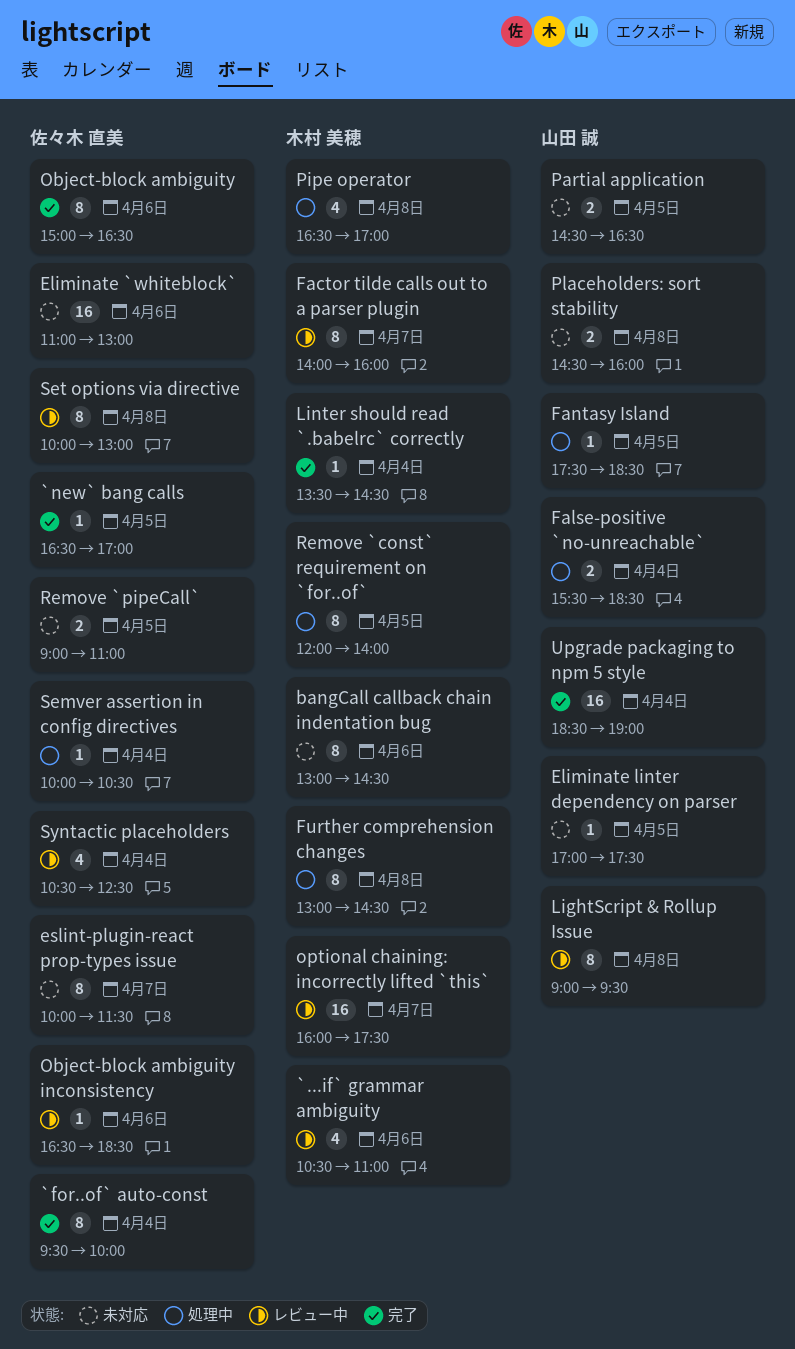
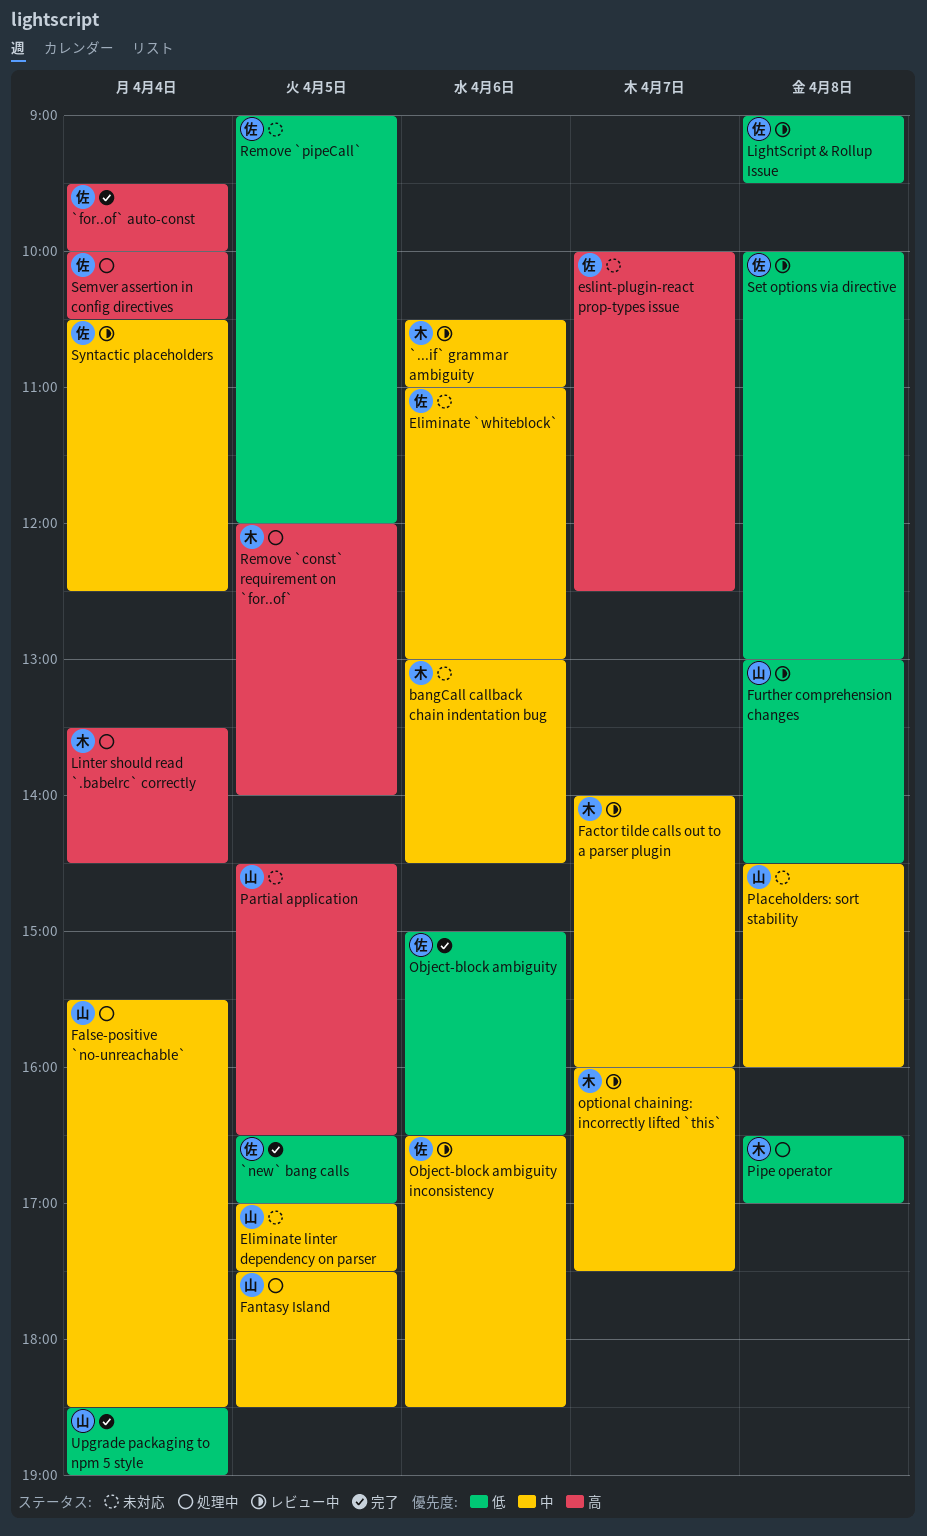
eslint-plugin-react prop-types issue, ends: 11:30 -> 12:30
Further comprehension changes, status: 処理中 -> レビュー中
Further comprehension changes, owner: 木村 美穂 -> 山田 誠
LightScript & Rollup Issue, owner: 山田 誠 -> 佐々木 直美
Linter should read `.babelrc` correctly, status: 完了 -> 処理中
Remove `pipeCall`, ends: 11:00 -> 12:00

